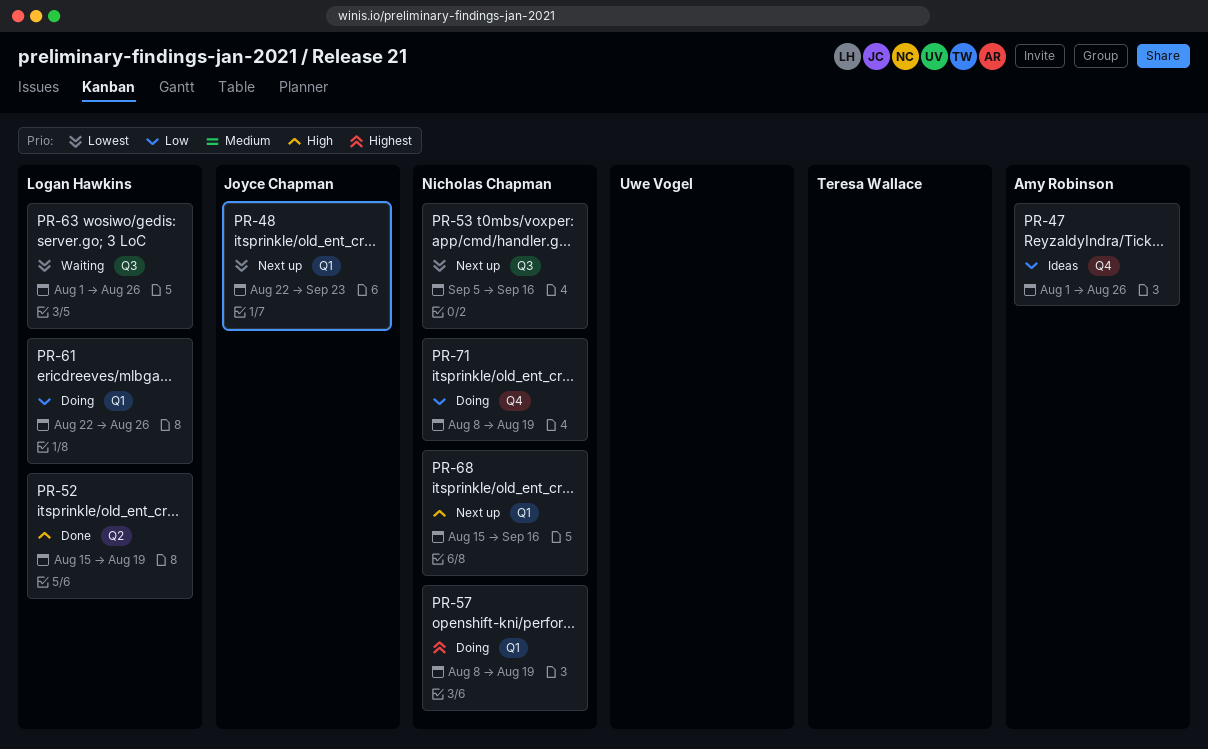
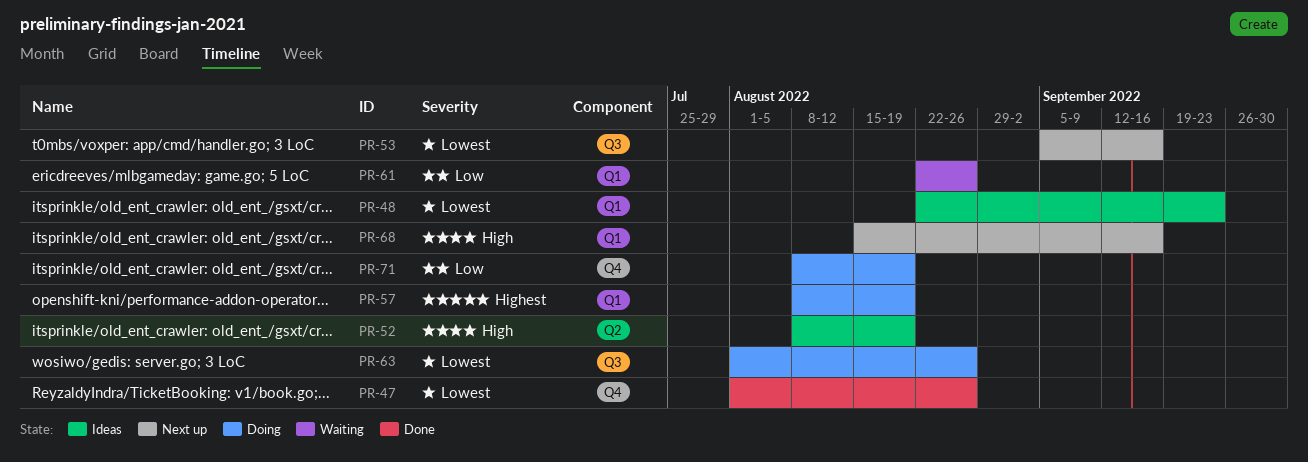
PR-47, status: Ideas -> Done
PR-47, priority: Low -> Lowest
PR-48, status: Next up -> Ideas
PR-52, status: Done -> Ideas
PR-52, start: Aug 15 -> Aug 8
PR-61, status: Doing -> Waiting
PR-63, status: Waiting -> Doing

